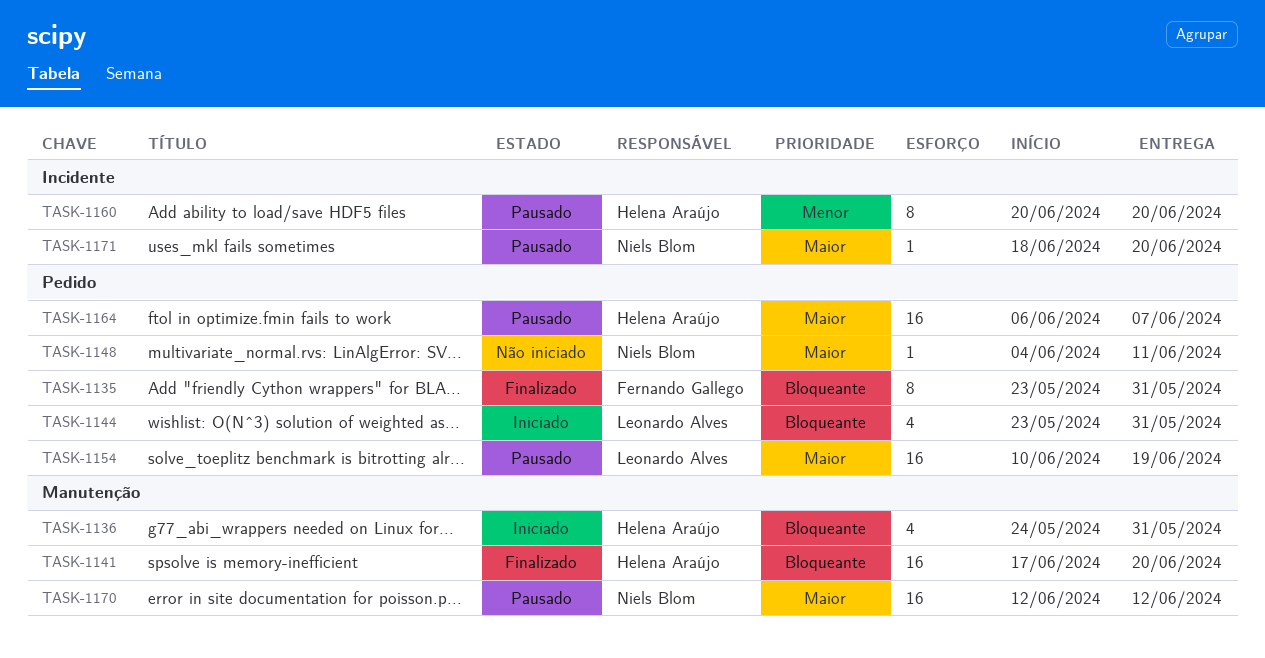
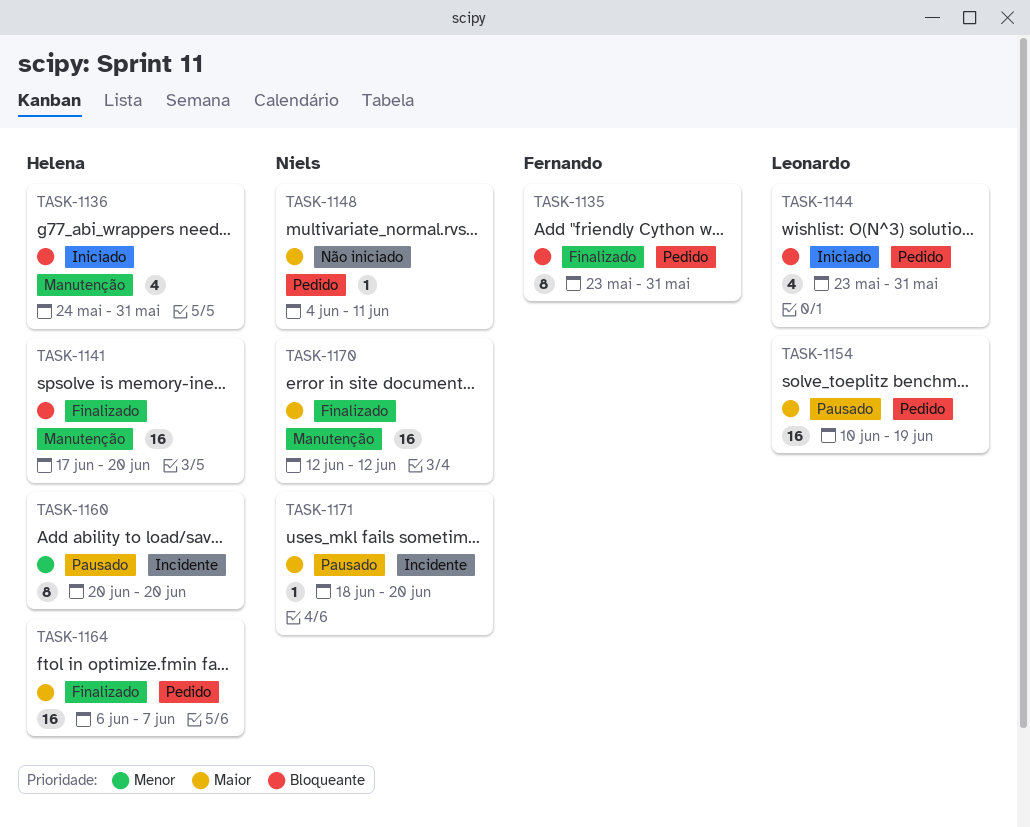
TASK-1164, status: Pausado -> Finalizado
TASK-1170, status: Pausado -> Finalizado

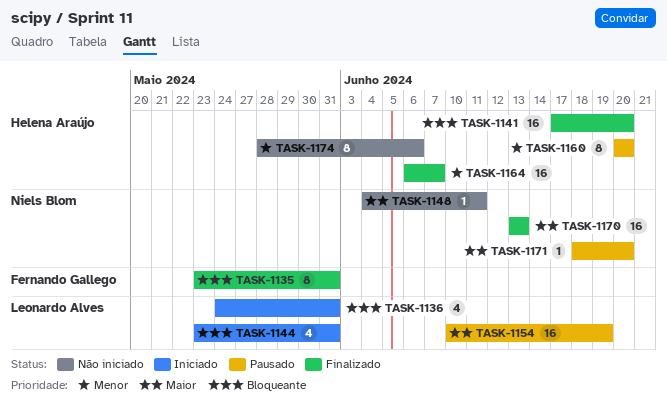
TASK-1136, owner: Helena Araújo -> Leonardo Alves
TASK-1164, priority: Maior -> Menor
TASK-1170, start: Jun 12 -> Jun 13
TASK-1170, due: Jun 12 -> Jun 13
TASK-1174: none -> present

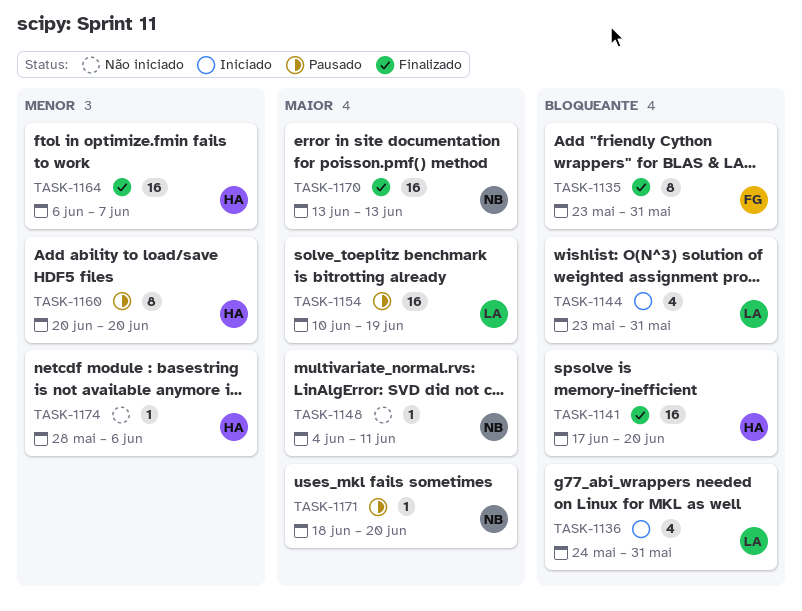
TASK-1174, estimate: 8 -> 1

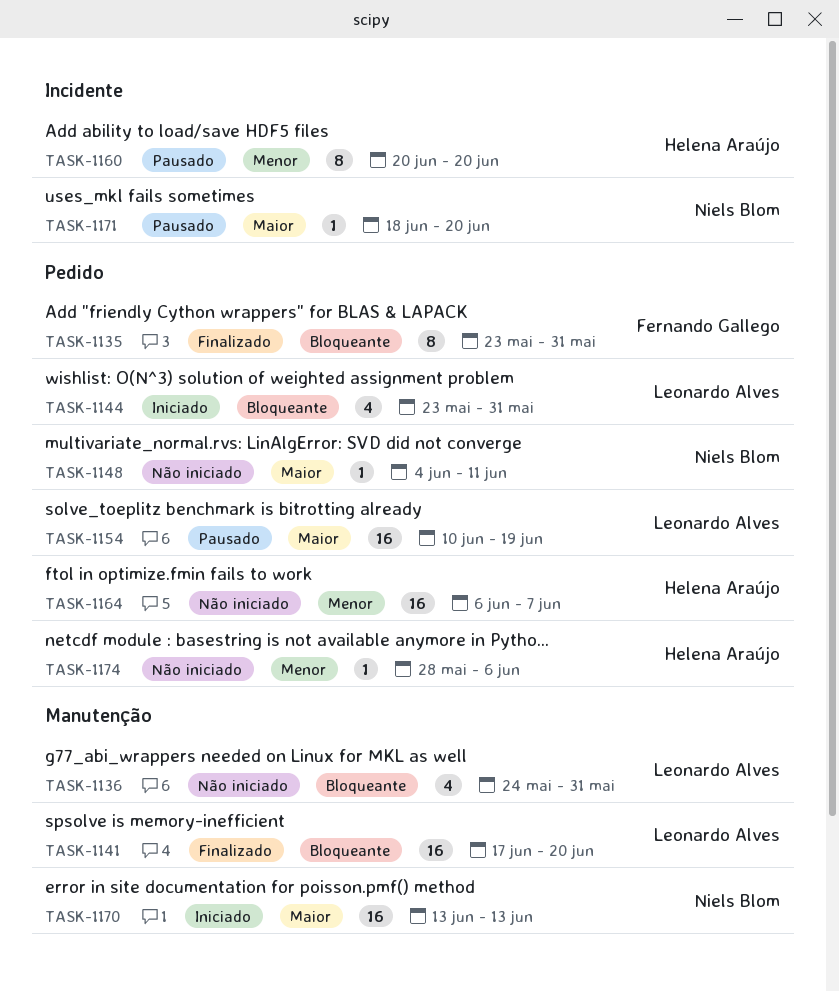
TASK-1136, status: Iniciado -> Não iniciado
TASK-1141, owner: Helena Araújo -> Leonardo Alves
TASK-1164, status: Finalizado -> Não iniciado
TASK-1170, status: Finalizado -> Iniciado

